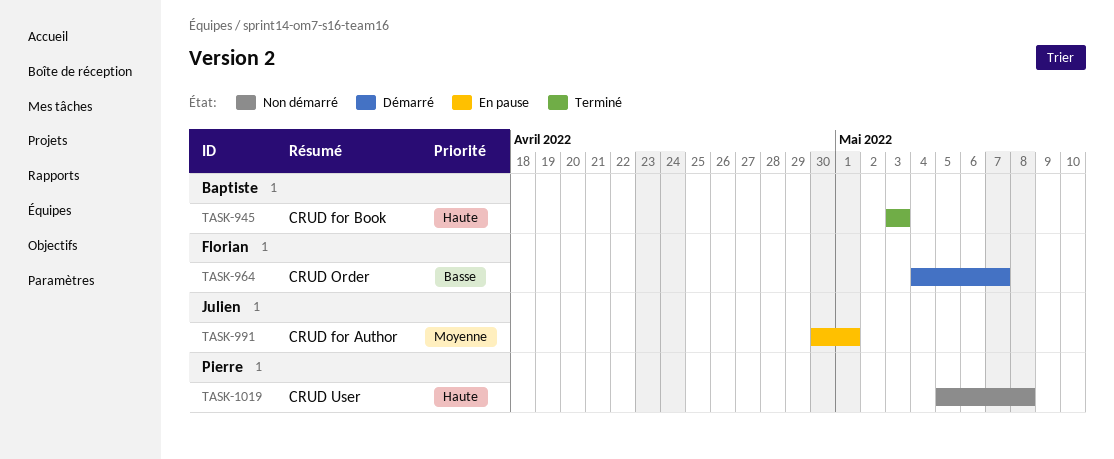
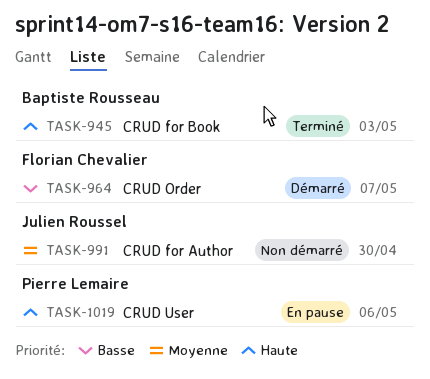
TASK-991, status: En pause -> Non démarré
TASK-991, due: May 1 -> Apr 30
TASK-1019, status: Non démarré -> En pause
TASK-1019, due: May 8 -> May 6

